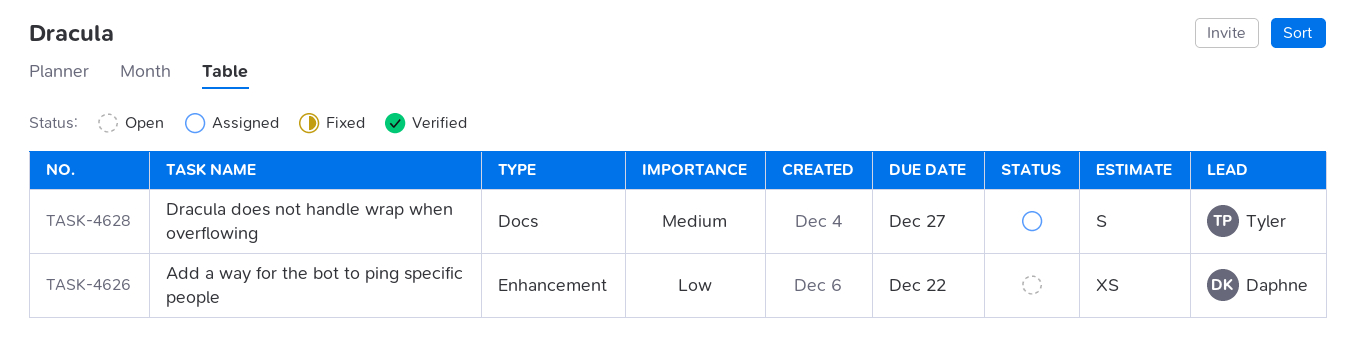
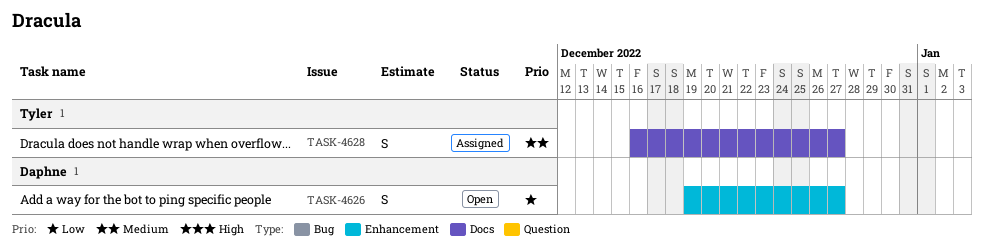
TASK-4626, estimate: XS -> S
TASK-4626, due: Dec 22 -> Dec 27

